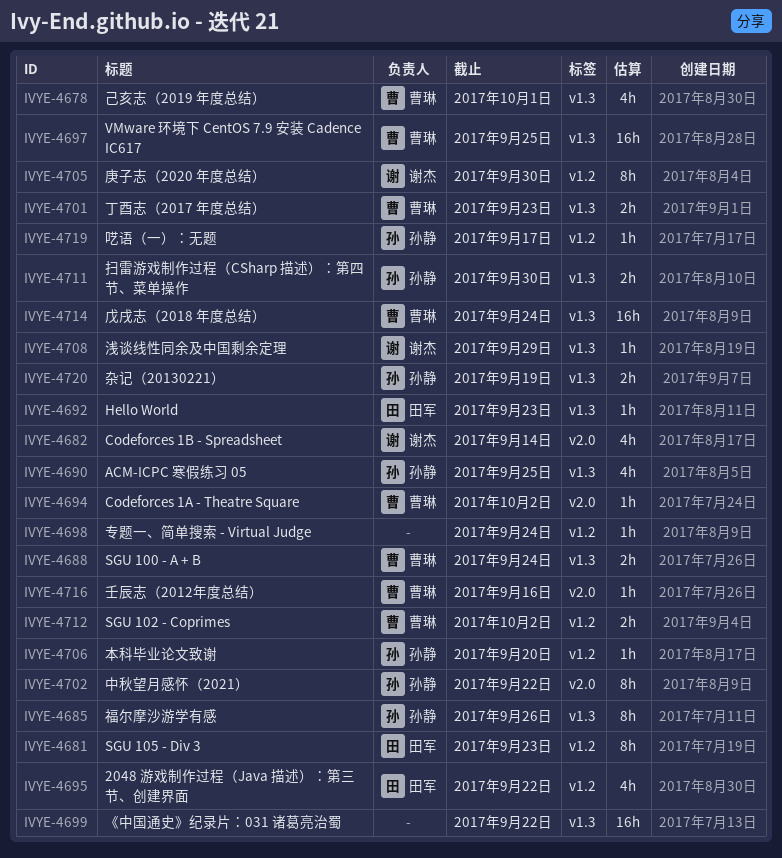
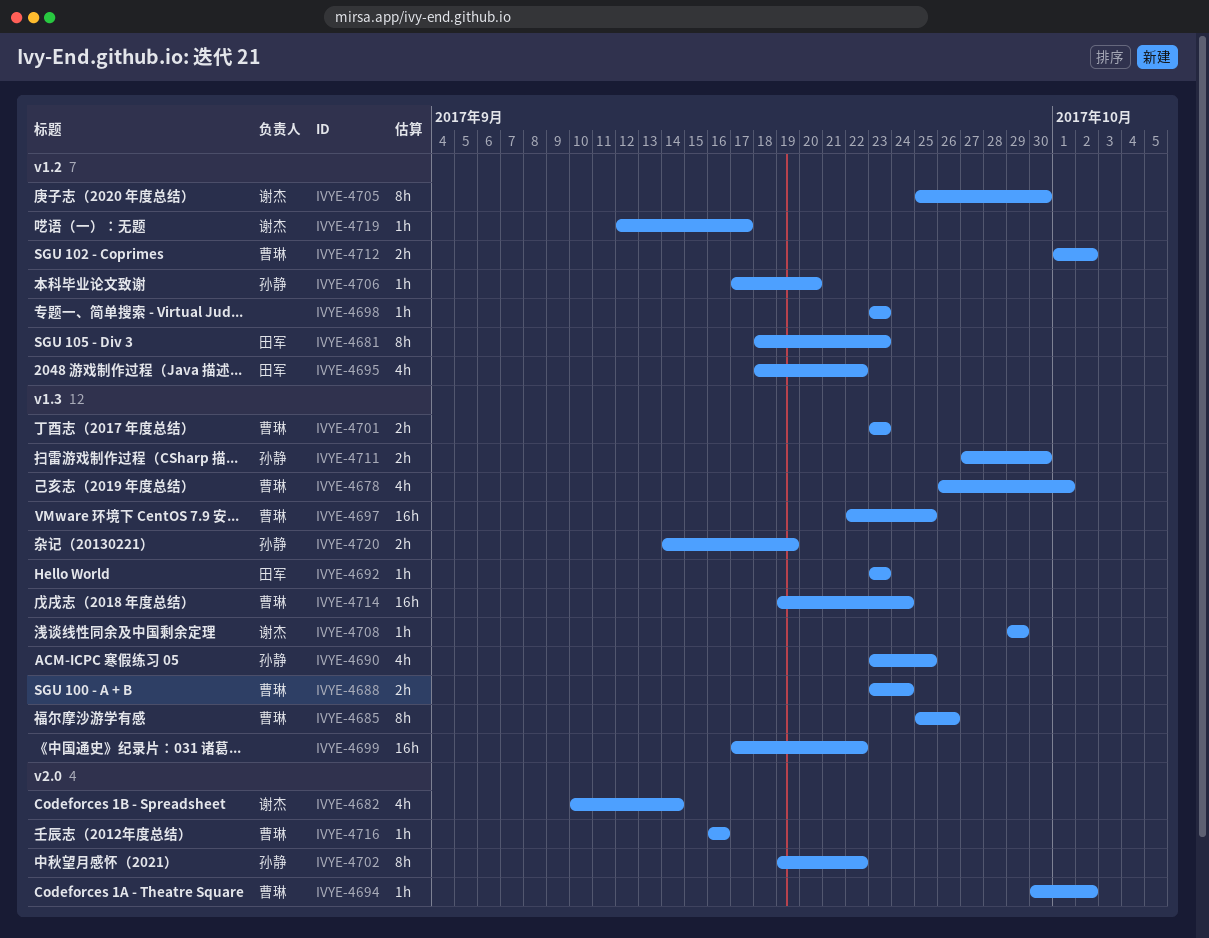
IVYE-4685, owner: 孙静 -> 曹琳
IVYE-4698, due: Sep 24 -> Sep 23
IVYE-4719, owner: 孙静 -> 谢杰

